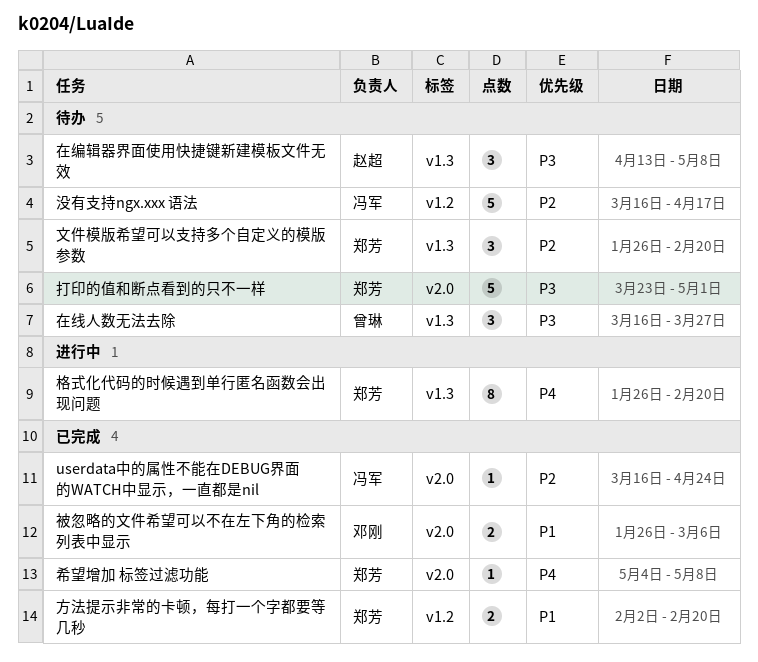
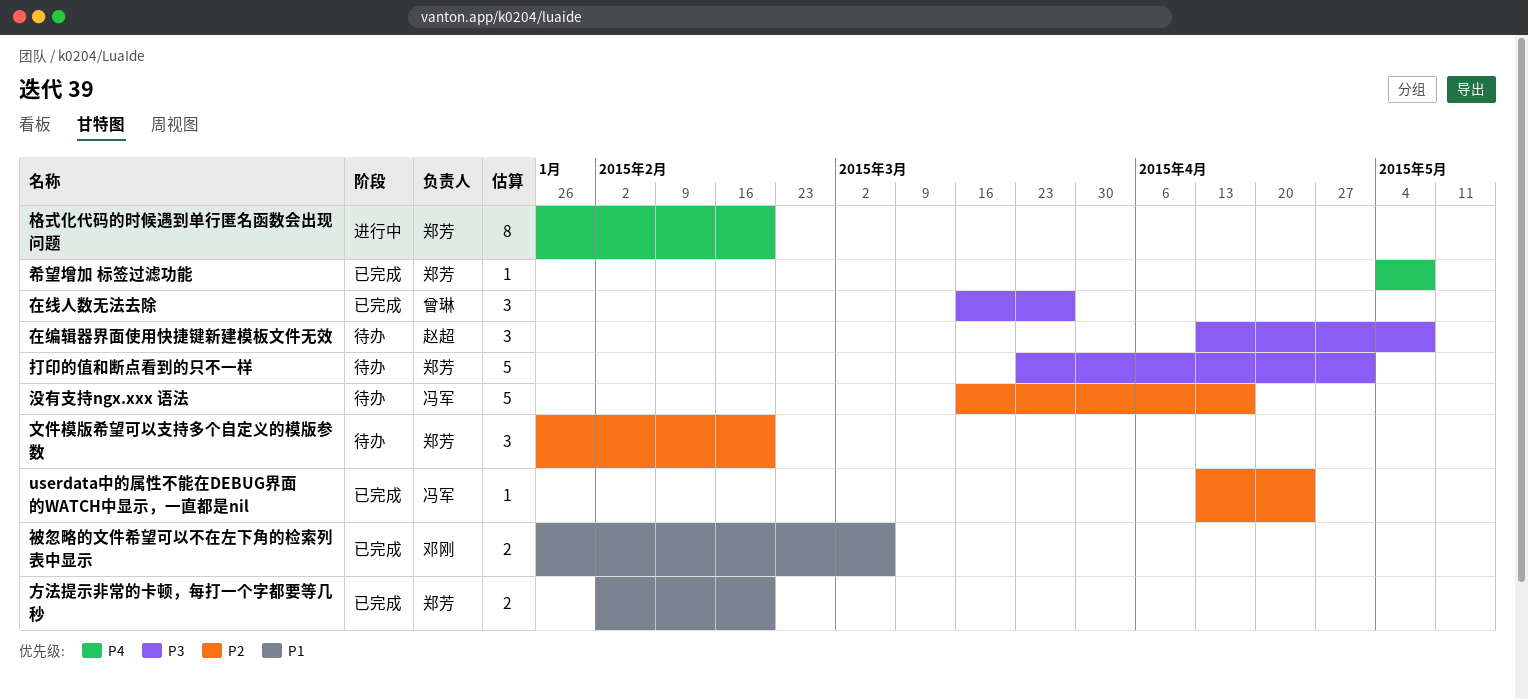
userdata中的属性不能在DEBUG界面的WATCH中显示，一直都是nil, start: Mar 16 -> Apr 13
在线人数无法去除, status: 待办 -> 已完成

